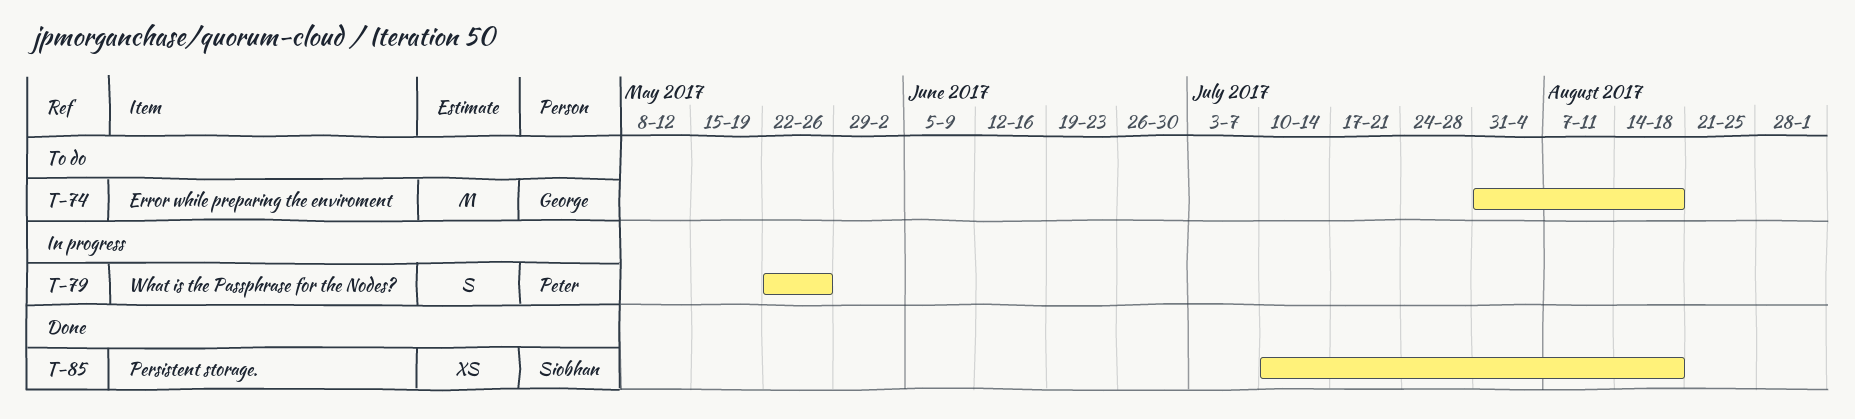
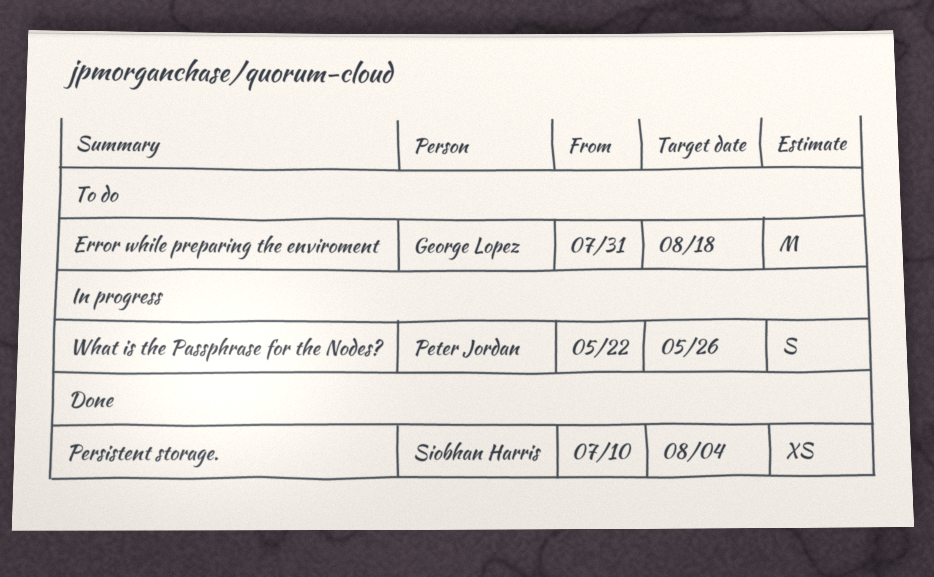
Persistent storage., due: Aug 18 -> Aug 4

